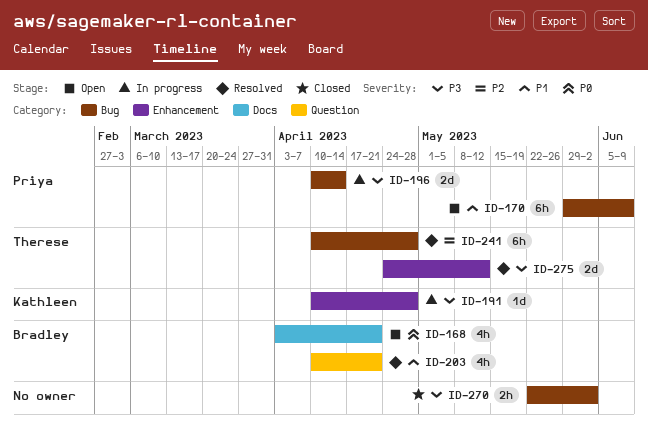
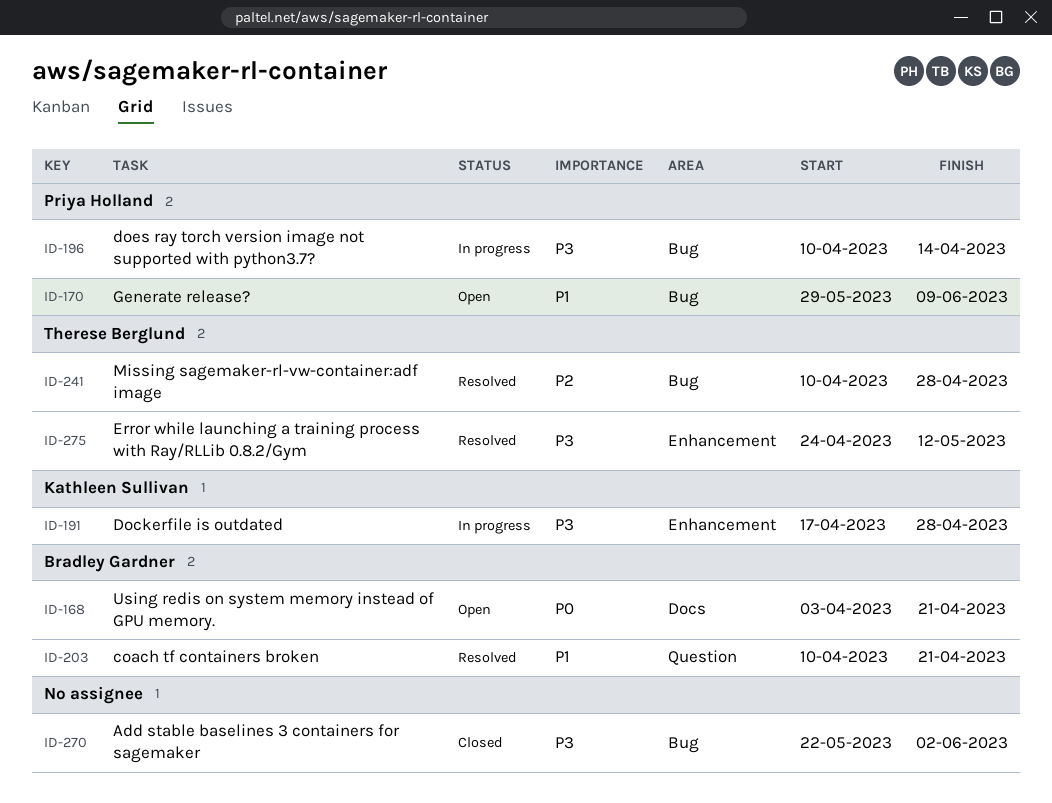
ID-191, start: Apr 10 -> Apr 17

